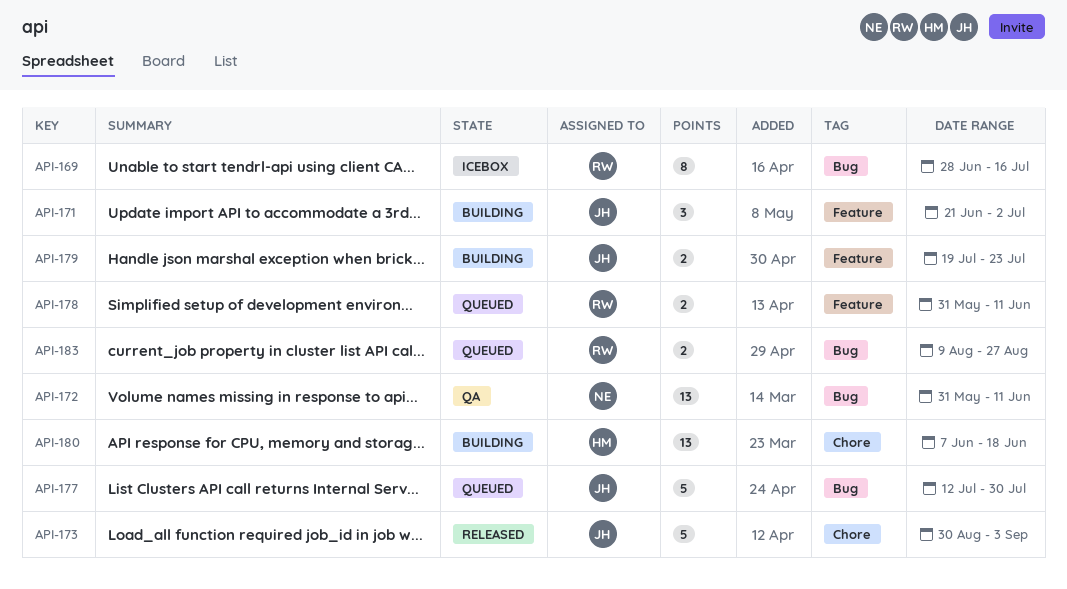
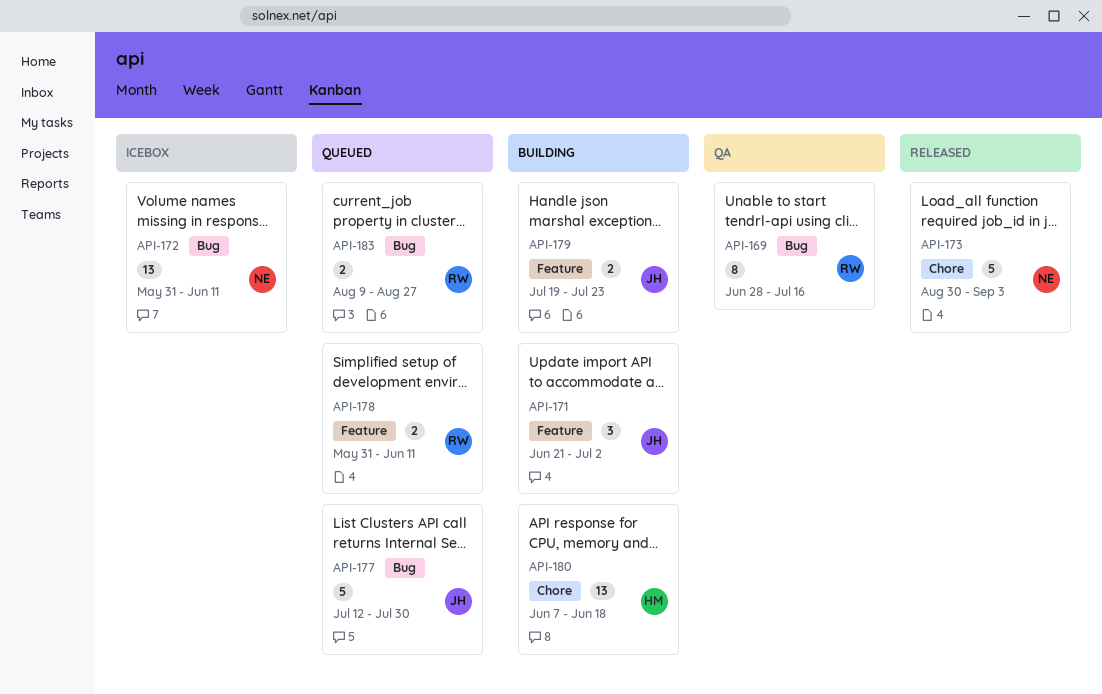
API-169, status: Icebox -> QA
API-172, status: QA -> Icebox
API-173, owner: JH -> NE

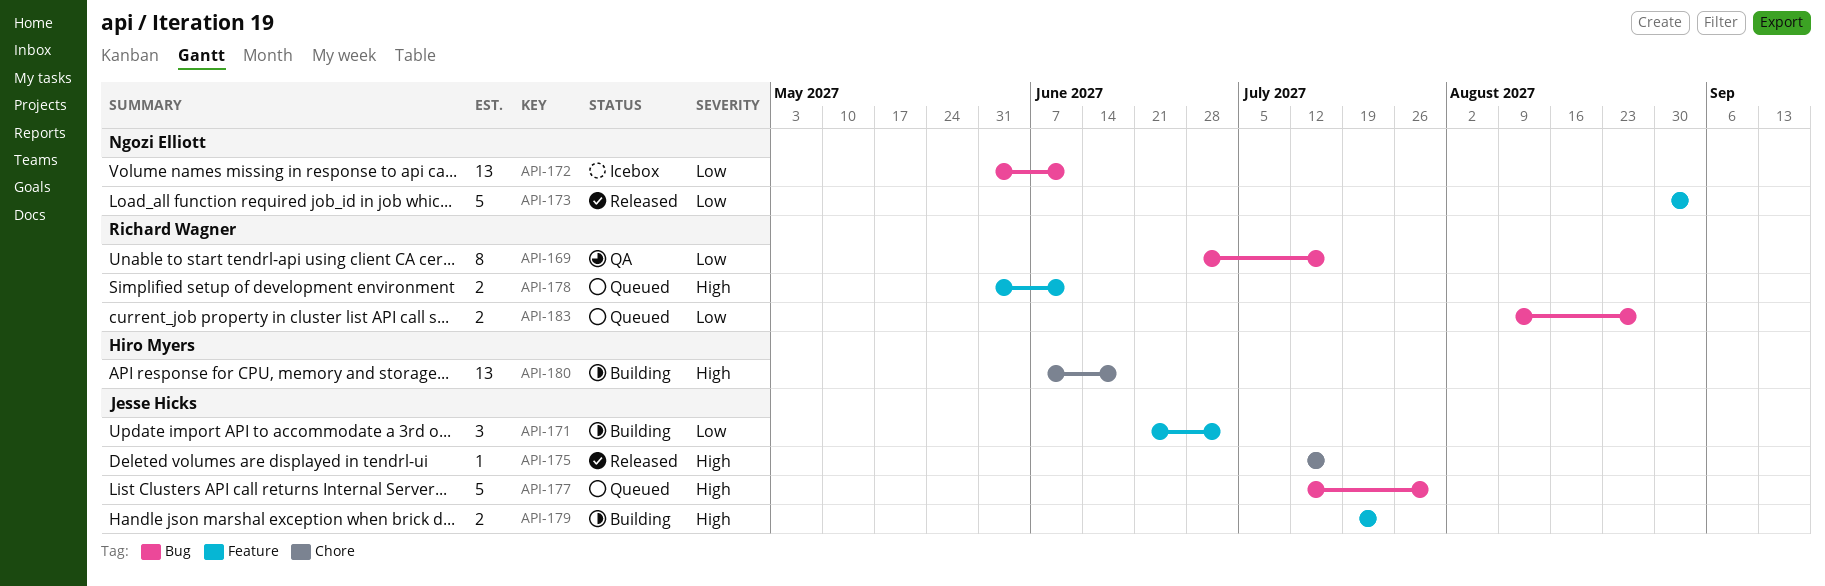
API-173, label: Chore -> Feature
API-175: none -> present

